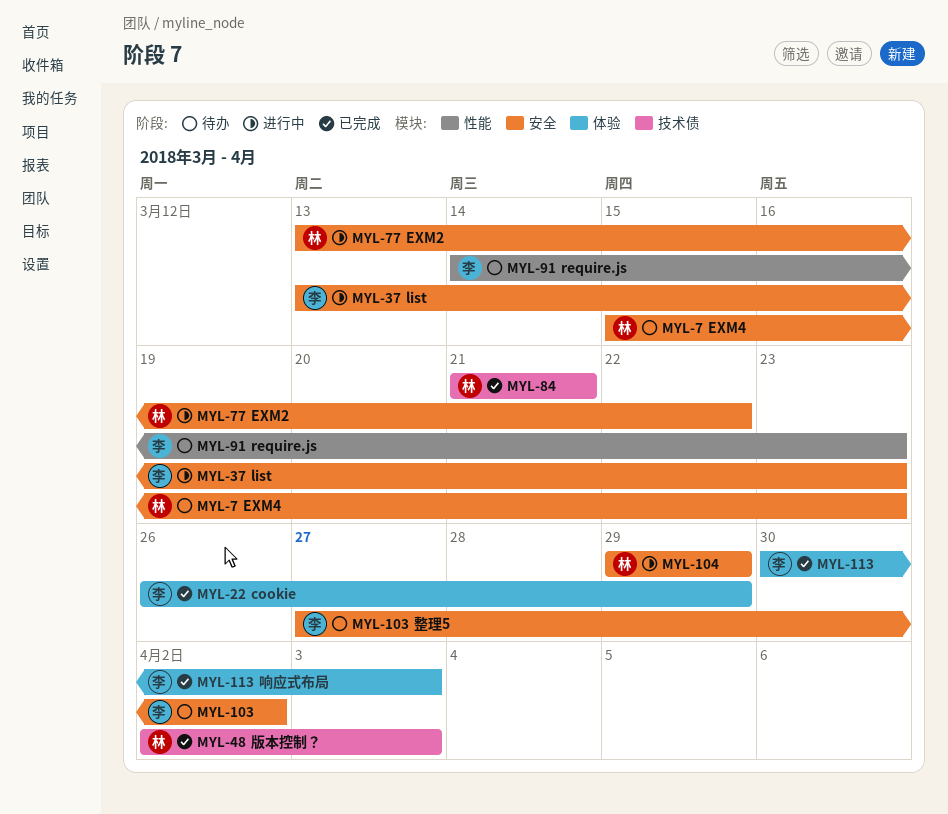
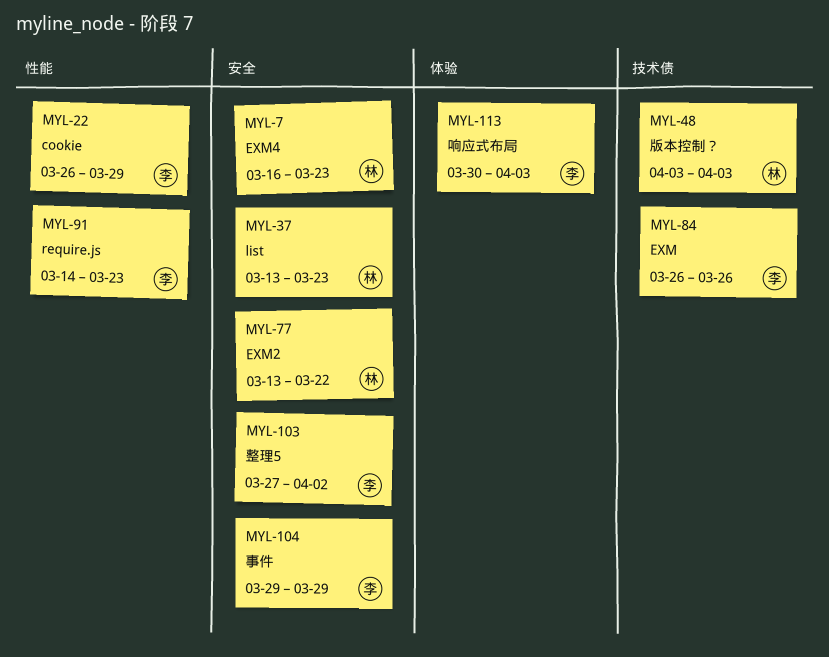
MYL-7, start: Mar 15 -> Mar 16
MYL-22, label: 体验 -> 性能
MYL-37, owner: 李 -> 林
MYL-48, start: Apr 2 -> Apr 3
MYL-84, owner: 林 -> 李
MYL-84, start: Mar 21 -> Mar 26
MYL-84, due: Mar 21 -> Mar 26
MYL-104, owner: 林 -> 李

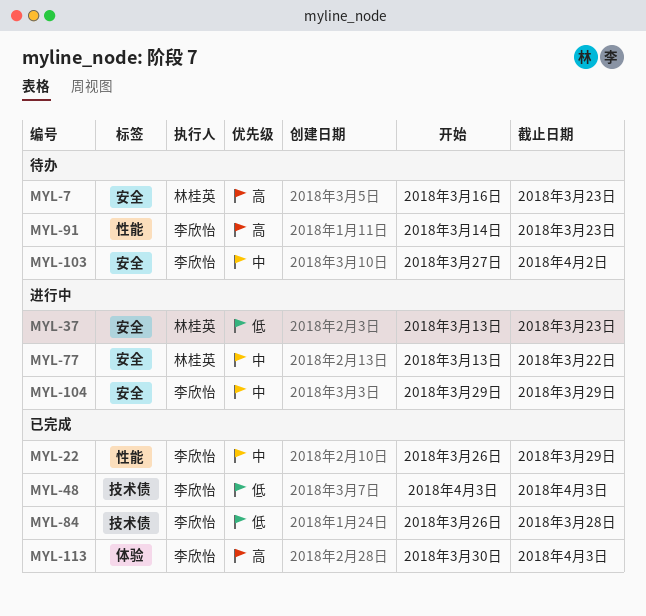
MYL-48, owner: 林桂英 -> 李欣怡
MYL-84, due: Mar 26 -> Mar 28

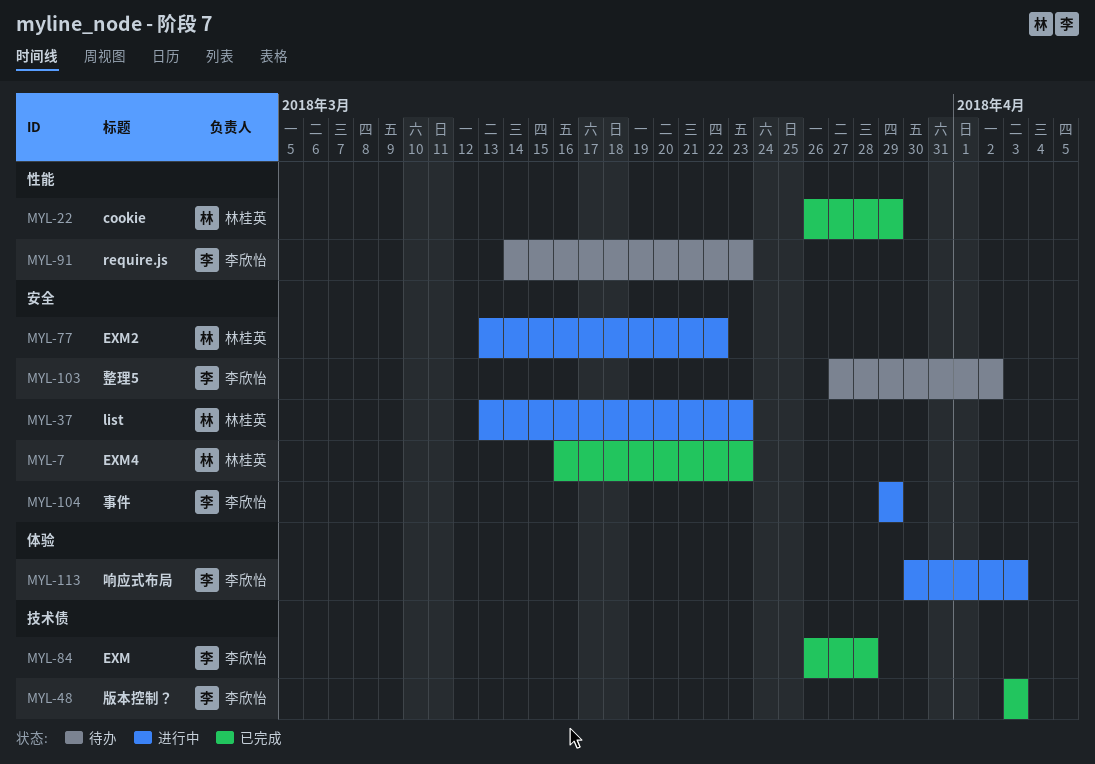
MYL-7, status: 待办 -> 已完成
MYL-22, owner: 李欣怡 -> 林桂英
MYL-113, status: 已完成 -> 进行中

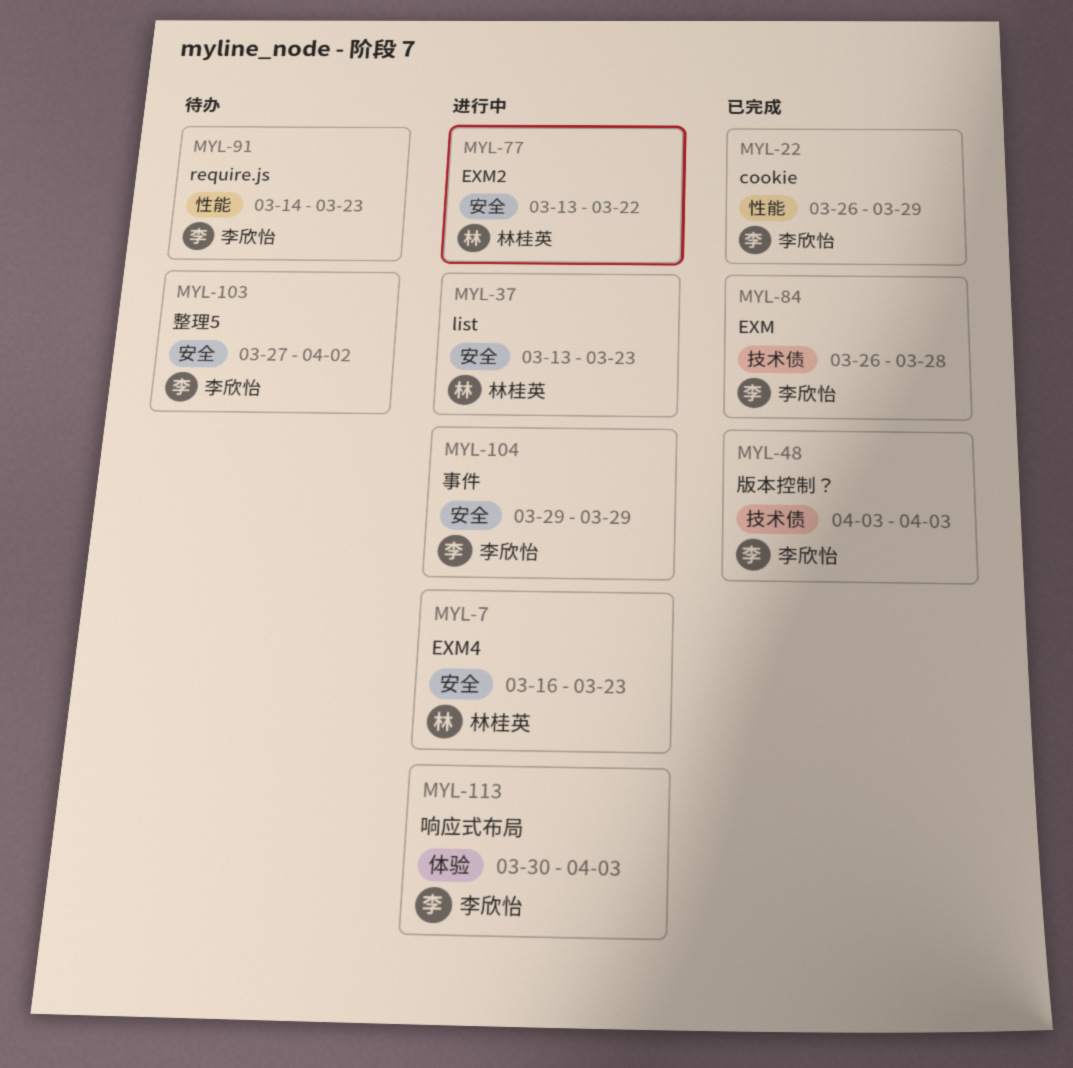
MYL-7, status: 已完成 -> 进行中
MYL-22, owner: 林桂英 -> 李欣怡

